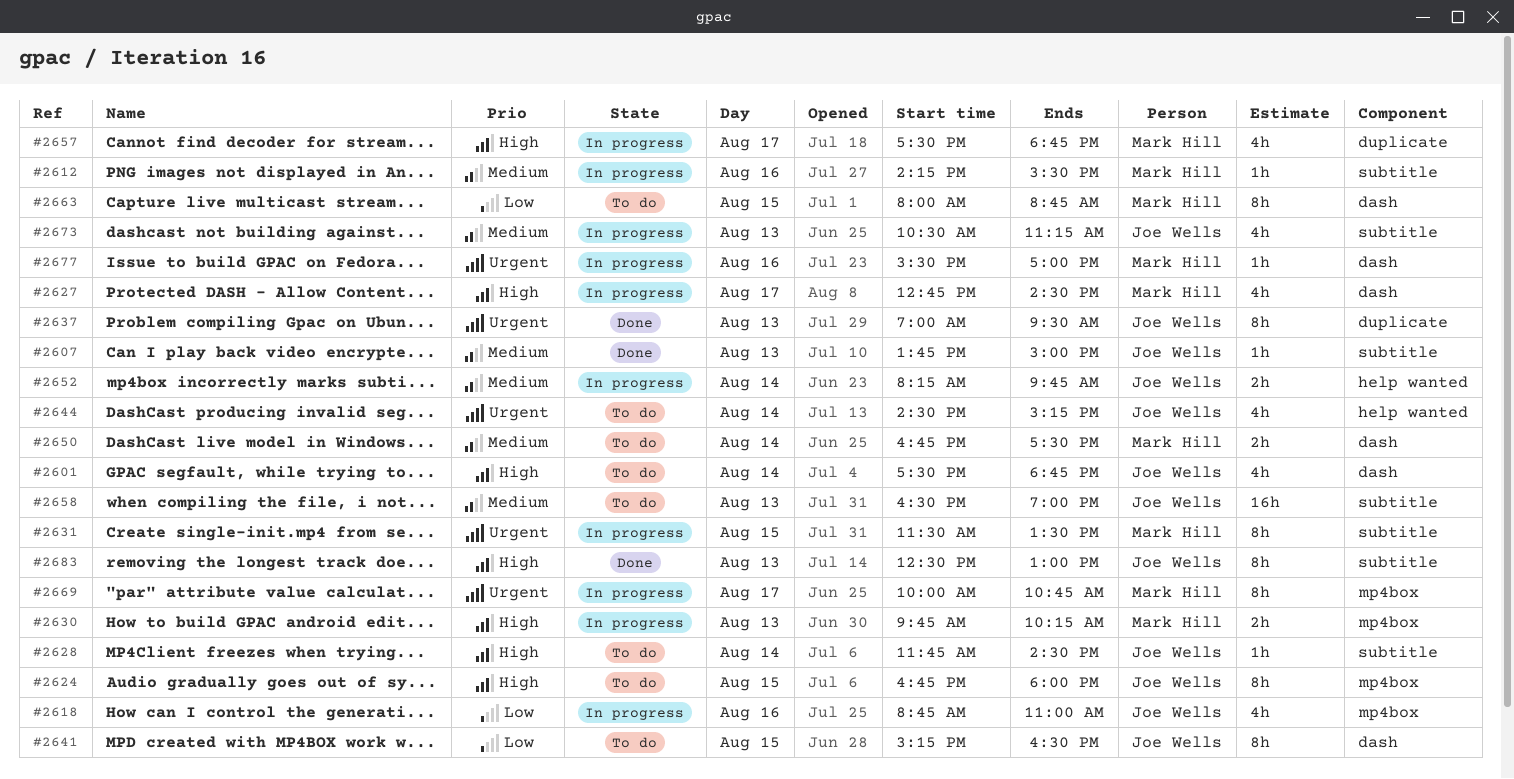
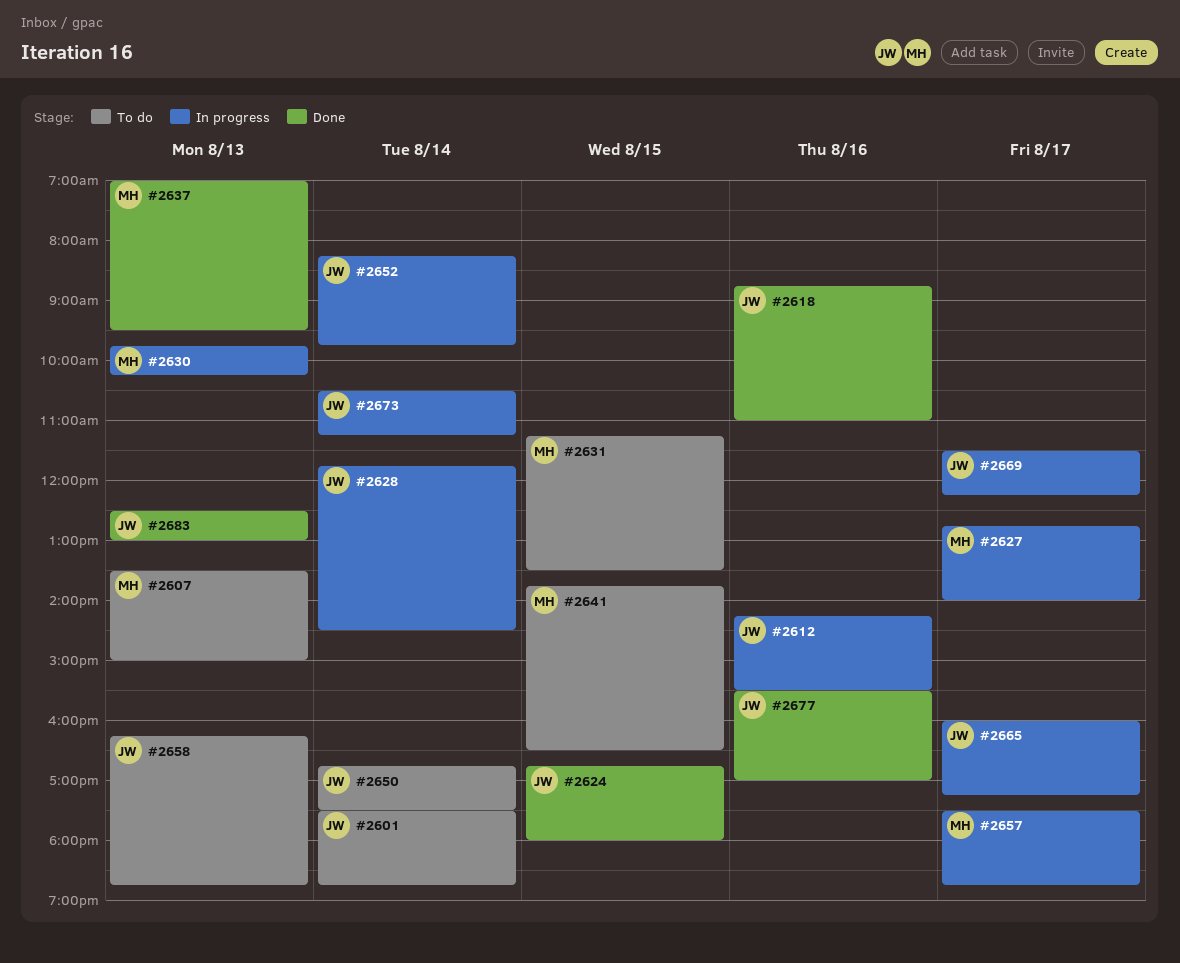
#2607, status: Done -> To do
#2607, owner: Joe Wells -> Mark Hill
#2607, begins: 13:45 -> 13:30
#2612, owner: Mark Hill -> Joe Wells
#2618, status: In progress -> Done
#2624, status: To do -> Done
#2627, ends: 14:30 -> 14:00
#2628, status: To do -> In progress
#2631, status: In progress -> To do
#2631, begins: 11:30 -> 11:15
#2637, owner: Joe Wells -> Mark Hill
#2641, owner: Joe Wells -> Mark Hill
#2641, begins: 15:15 -> 13:45
#2644: present -> none
#2650, owner: Mark Hill -> Joe Wells
#2658, begins: 16:30 -> 16:15
#2658, ends: 19:00 -> 18:45
#2663: present -> none
#2665: none -> present
#2669, owner: Mark Hill -> Joe Wells
#2669, begins: 10:00 -> 11:30
#2669, ends: 10:45 -> 12:15
#2673, day: Aug 13 -> Aug 14
#2677, status: In progress -> Done
#2677, owner: Mark Hill -> Joe Wells

